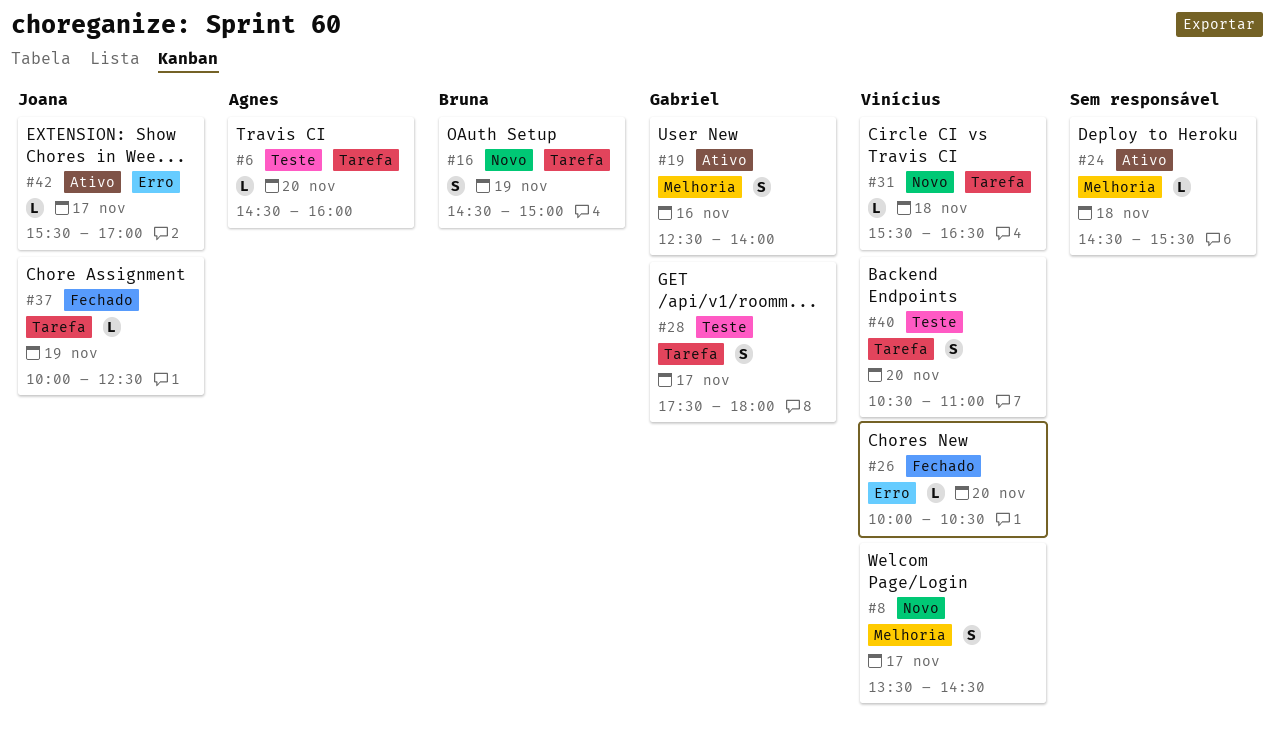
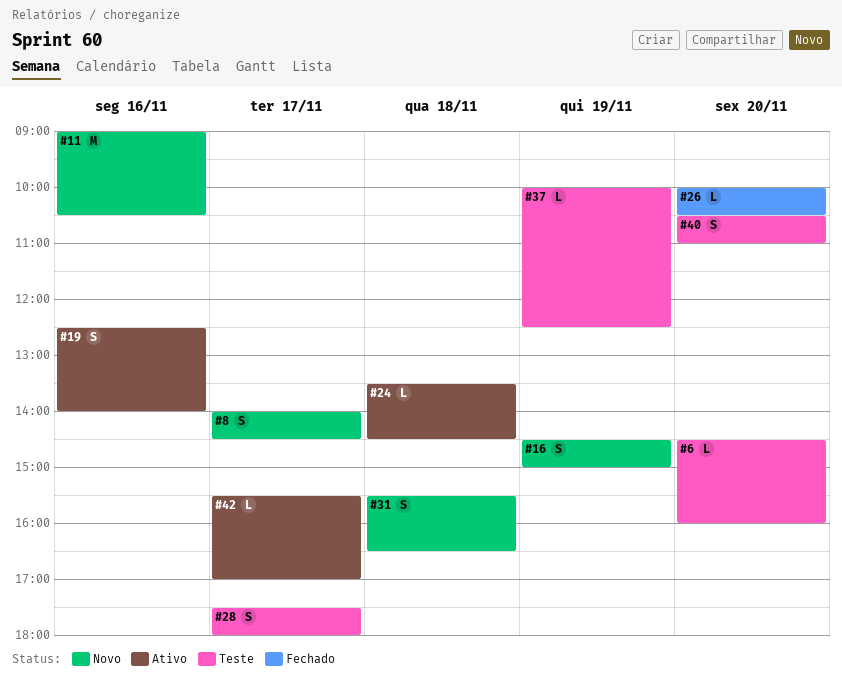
#8, begins: 13:30 -> 14:00
#11: none -> present
#24, begins: 14:30 -> 13:30
#24, ends: 15:30 -> 14:30
#31, estimate: L -> S
#37, status: Fechado -> Teste

